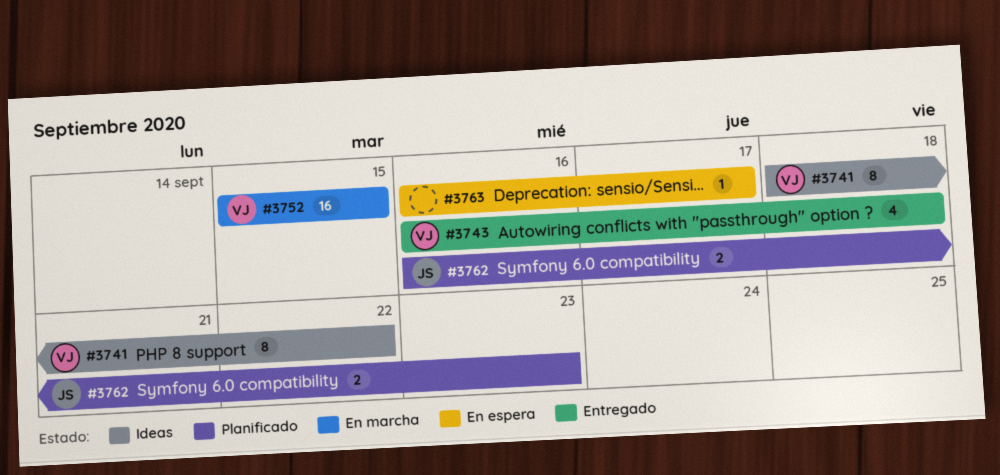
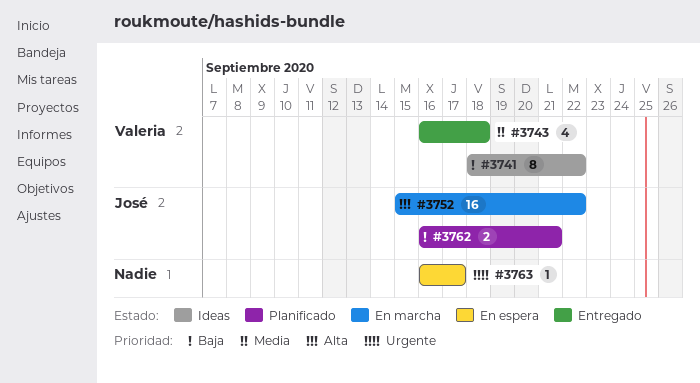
#3752, owner: Valeria -> José
#3752, due: Sep 15 -> Sep 22
#3762, due: Sep 23 -> Sep 21

